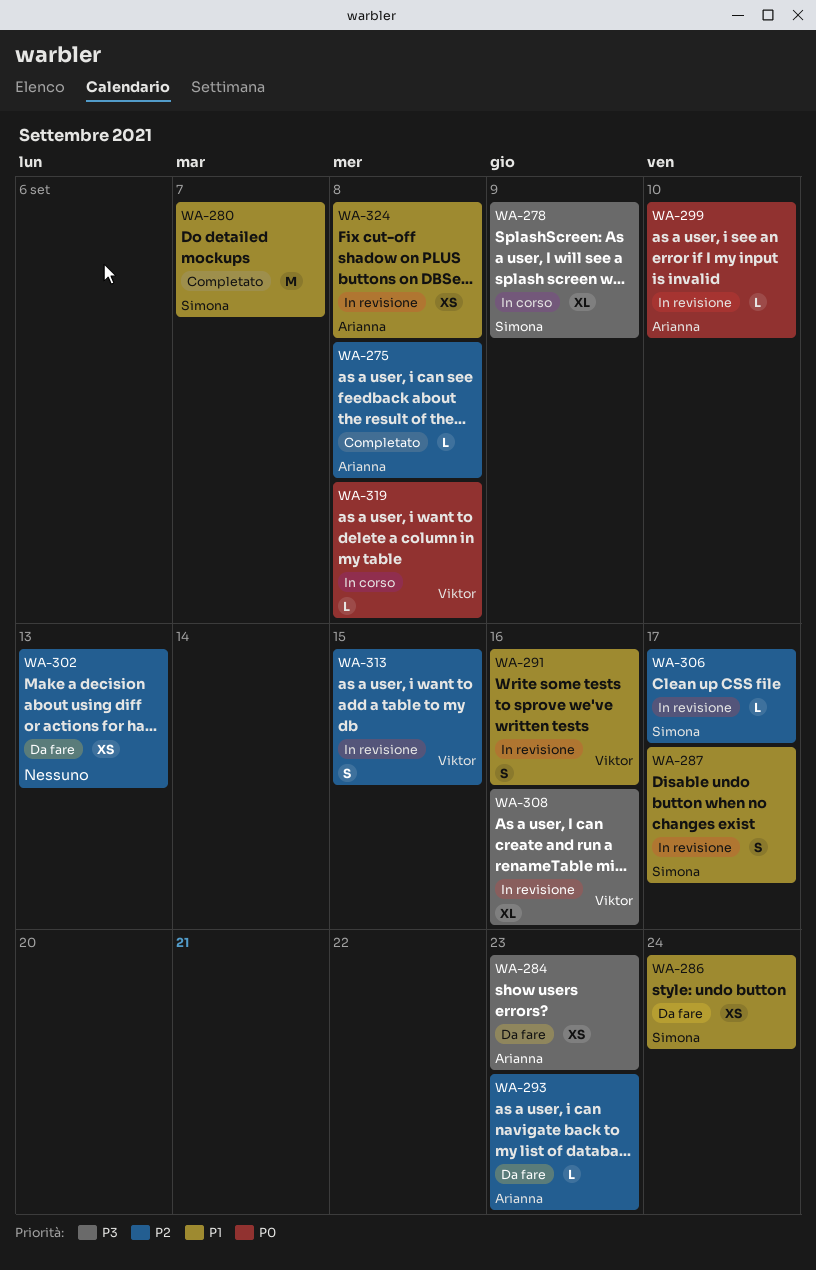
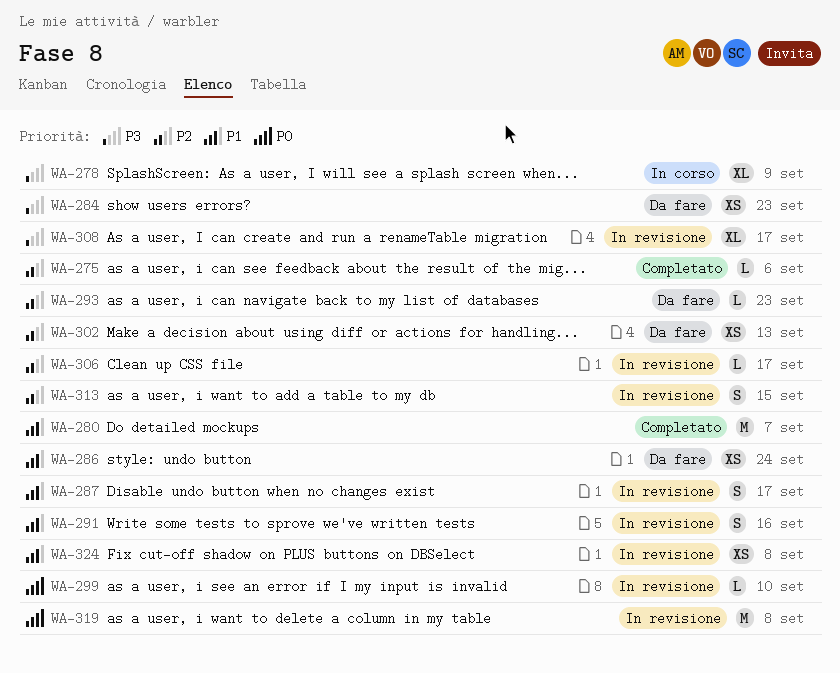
WA-275, due: Sep 8 -> Sep 6
WA-308, due: Sep 16 -> Sep 17
WA-319, status: In corso -> In revisione
WA-319, estimate: L -> M

